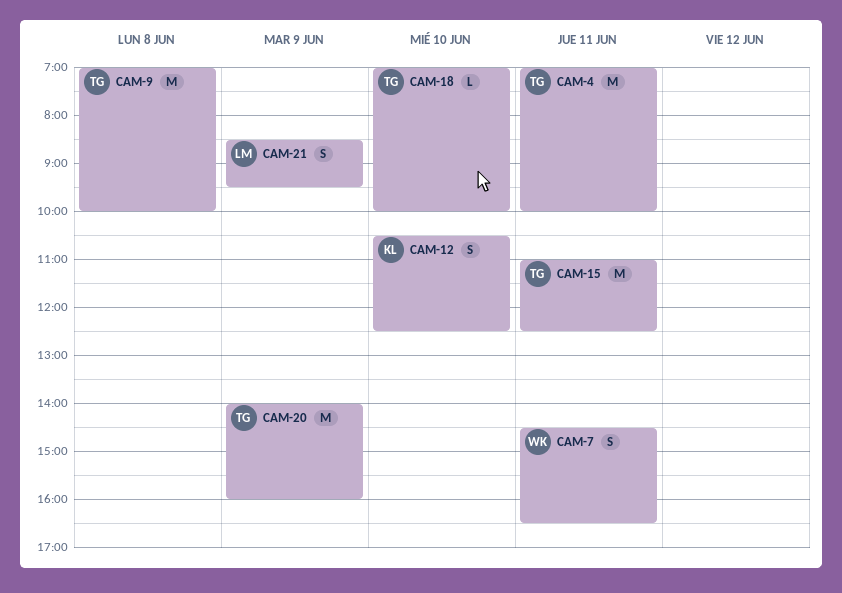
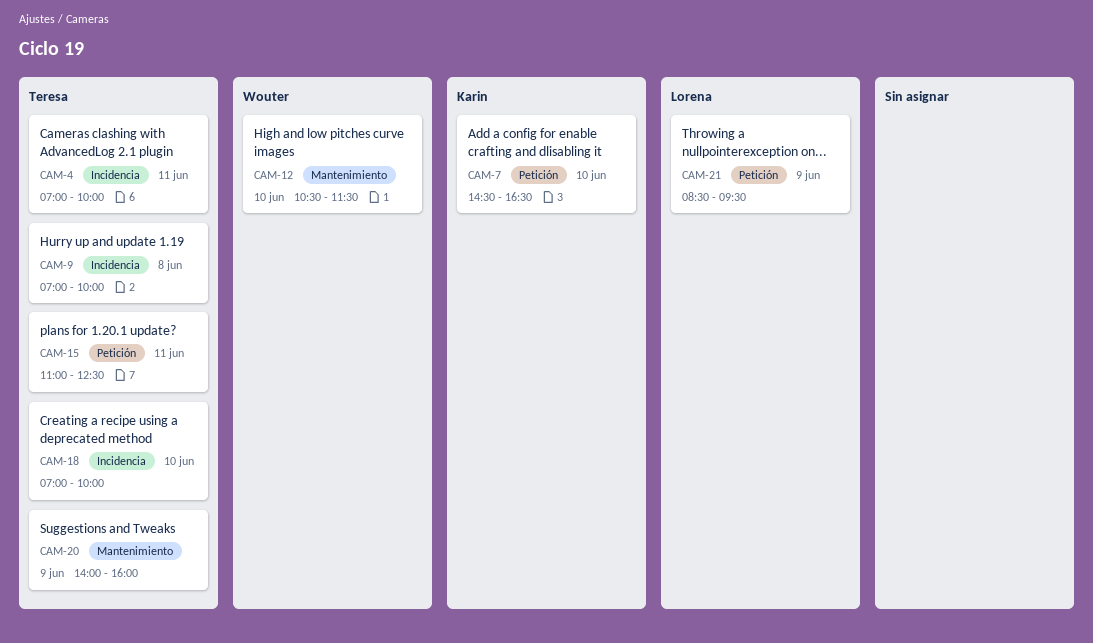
CAM-7, owner: Wouter -> Karin
CAM-7, day: Jun 11 -> Jun 10
CAM-12, owner: Karin -> Wouter
CAM-12, ends: 12:30 -> 11:30

